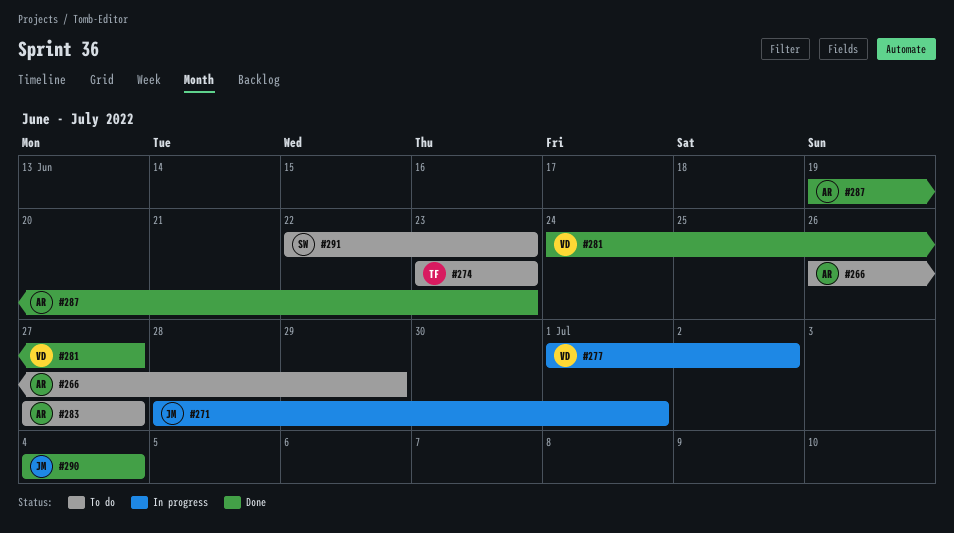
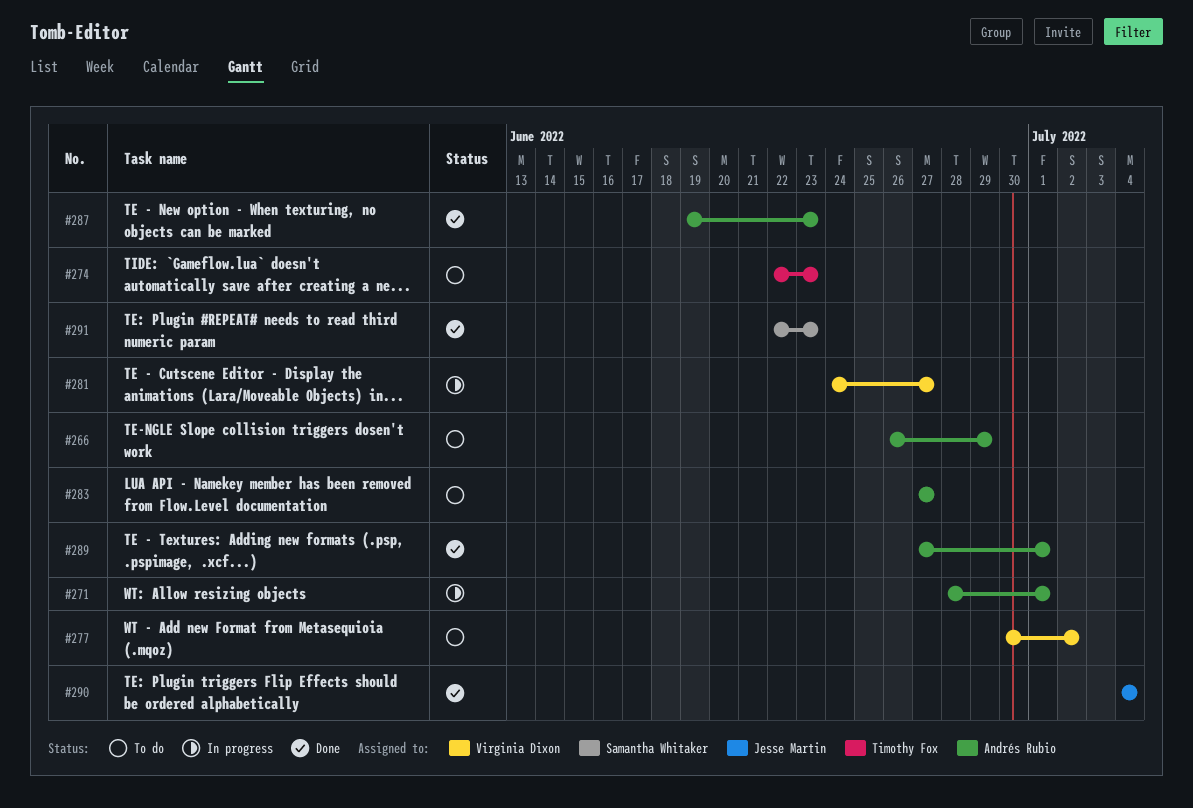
#271, owner: Jesse Martin -> Andrés Rubio
#274, start: Jun 23 -> Jun 22
#277, status: In progress -> To do
#277, start: Jul 1 -> Jun 30
#281, status: Done -> In progress
#289: none -> present
#291, status: To do -> Done

